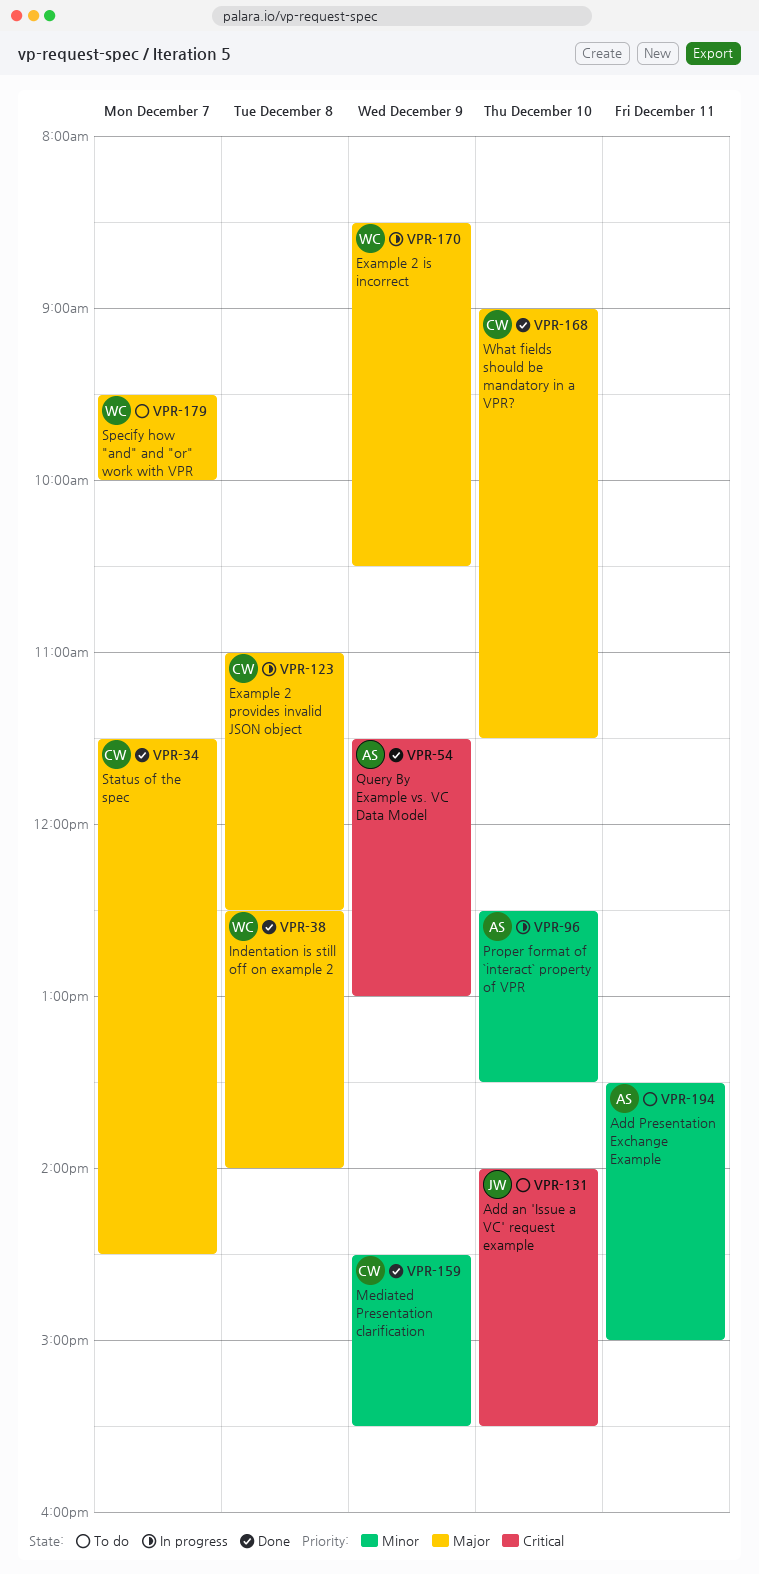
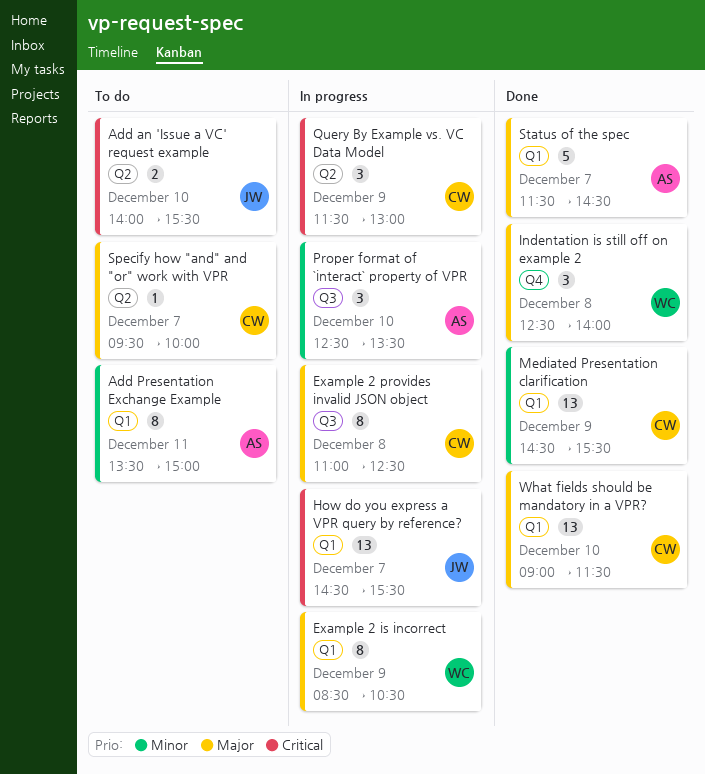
How do you express a VPR query by reference?: none -> present
Query By Example vs. VC Data Model, status: Done -> In progress
Query By Example vs. VC Data Model, owner: AS -> CW
Specify how "and" and "or" work with VPR, owner: WC -> CW
Status of the spec, owner: CW -> AS

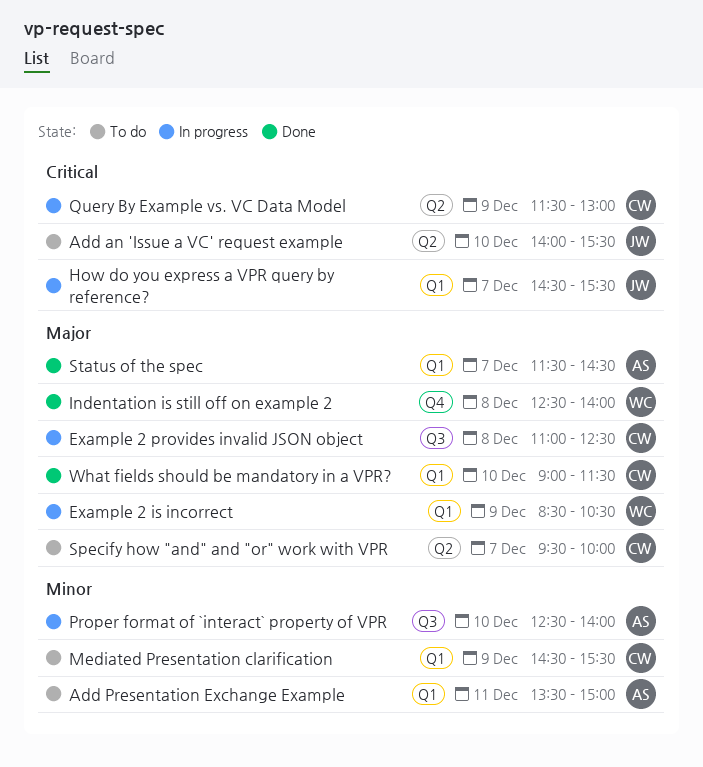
Mediated Presentation clarification, status: Done -> To do
Proper format of `interact` property of VPR, ends: 13:30 -> 14:00

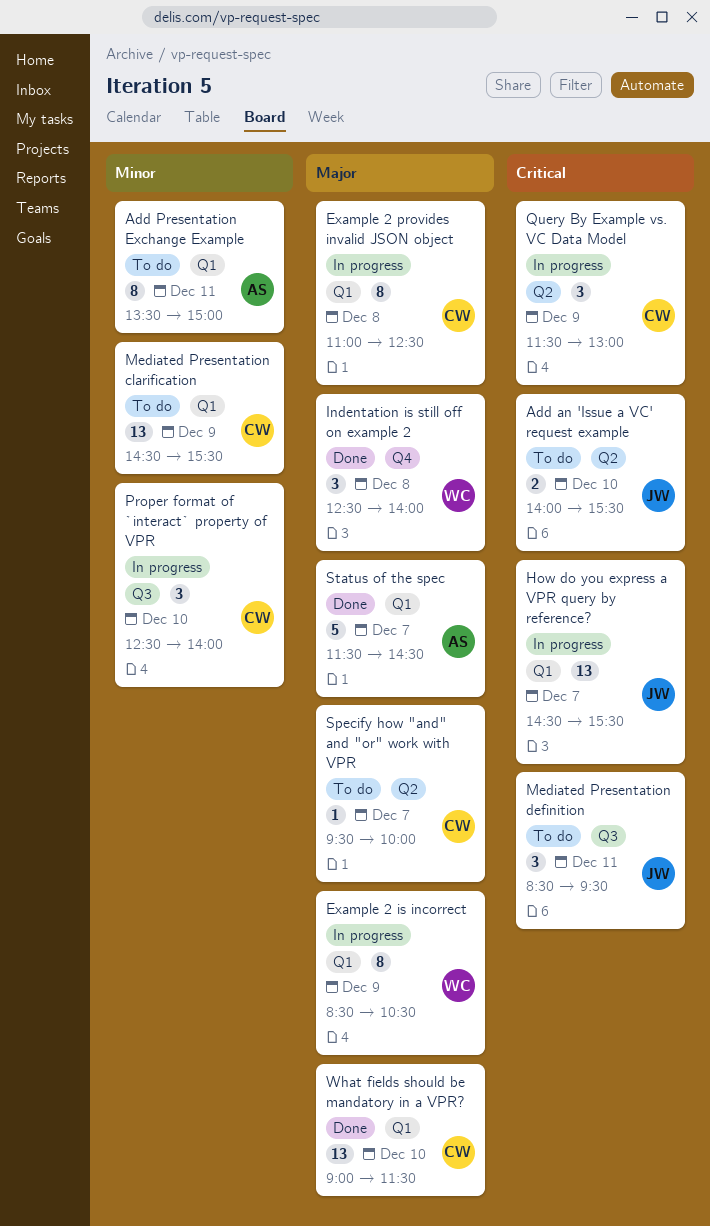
Example 2 provides invalid JSON object, label: Q3 -> Q1
Mediated Presentation definition: none -> present
Proper format of `interact` property of VPR, owner: AS -> CW

